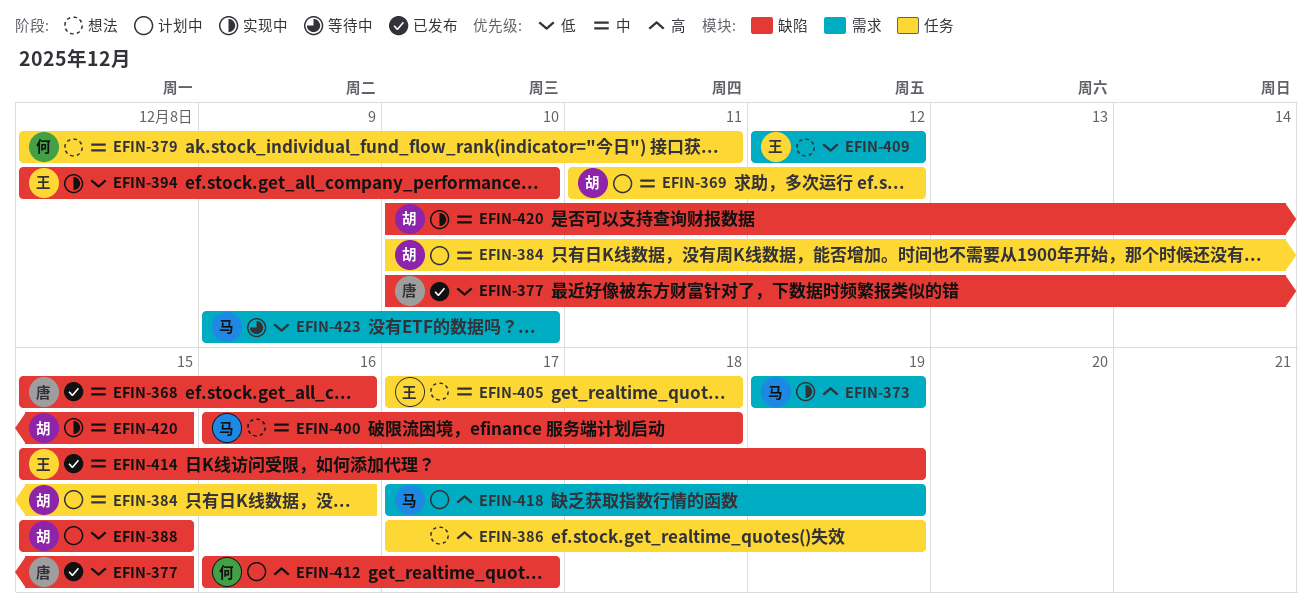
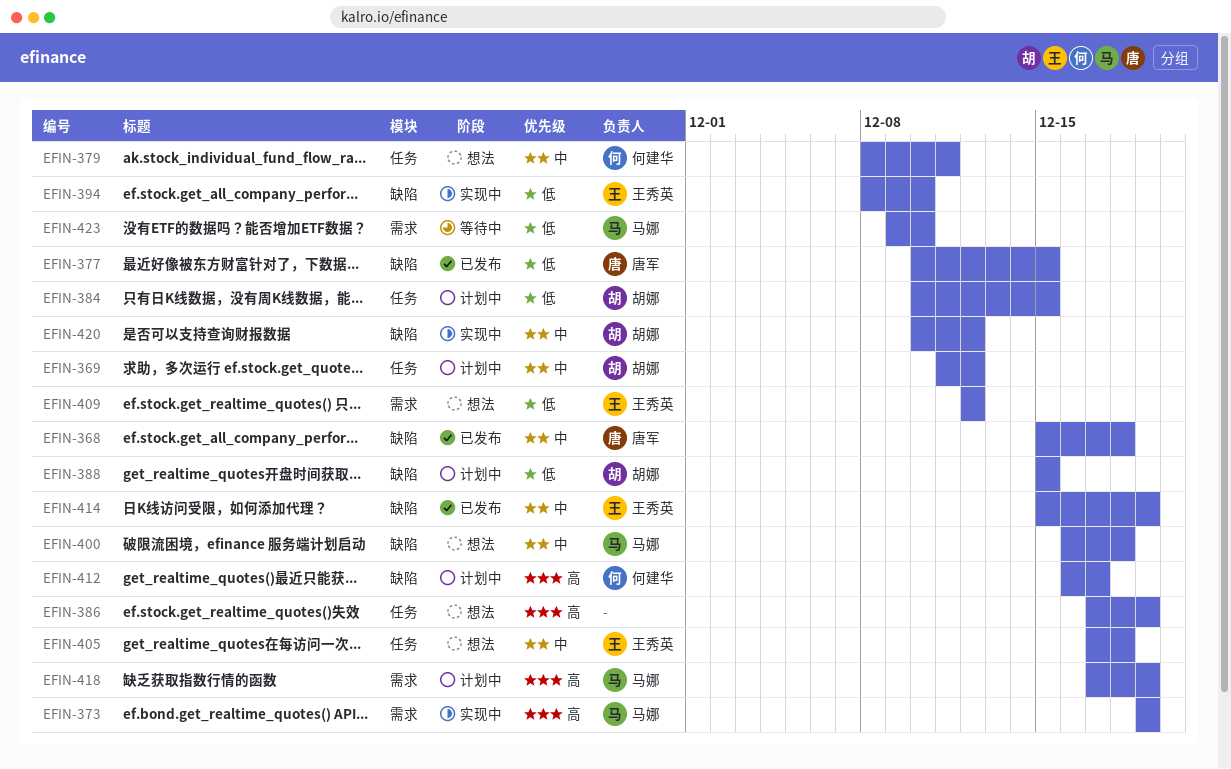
EFIN-368, due: Dec 16 -> Dec 18
EFIN-384, priority: 中 -> 低
EFIN-384, due: Dec 16 -> Dec 15
EFIN-420, due: Dec 15 -> Dec 12

